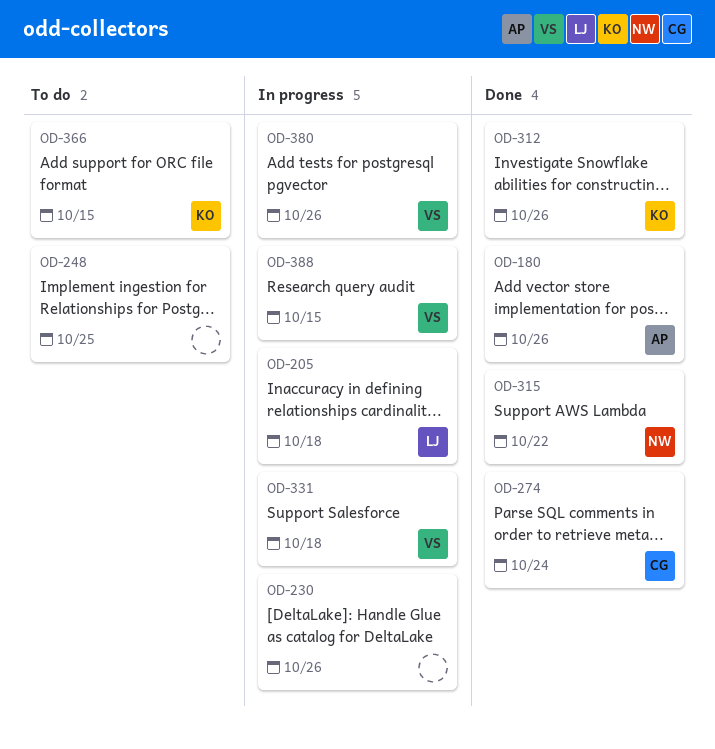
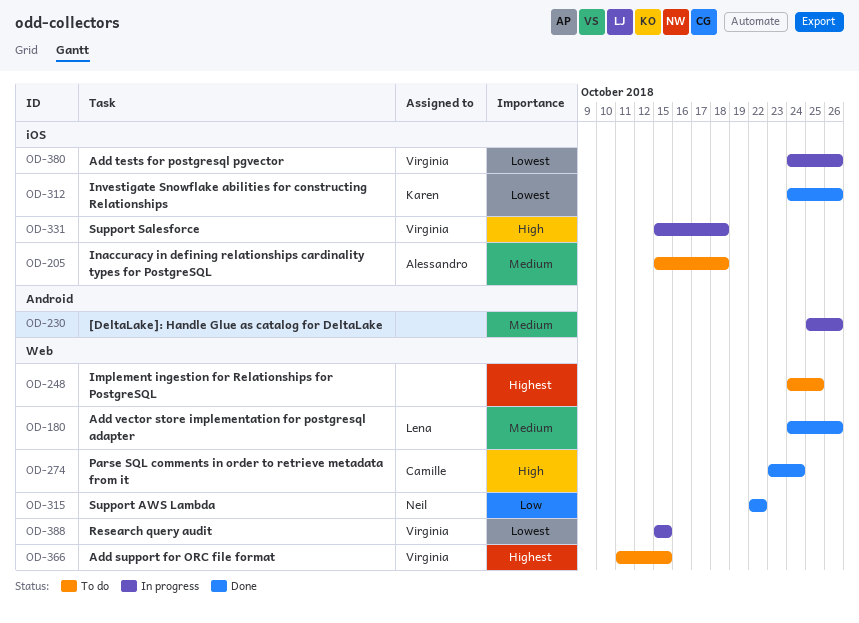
OD-180, owner: Alessandro -> Lena
OD-205, status: In progress -> To do
OD-205, owner: Lena -> Alessandro
OD-366, owner: Karen -> Virginia

